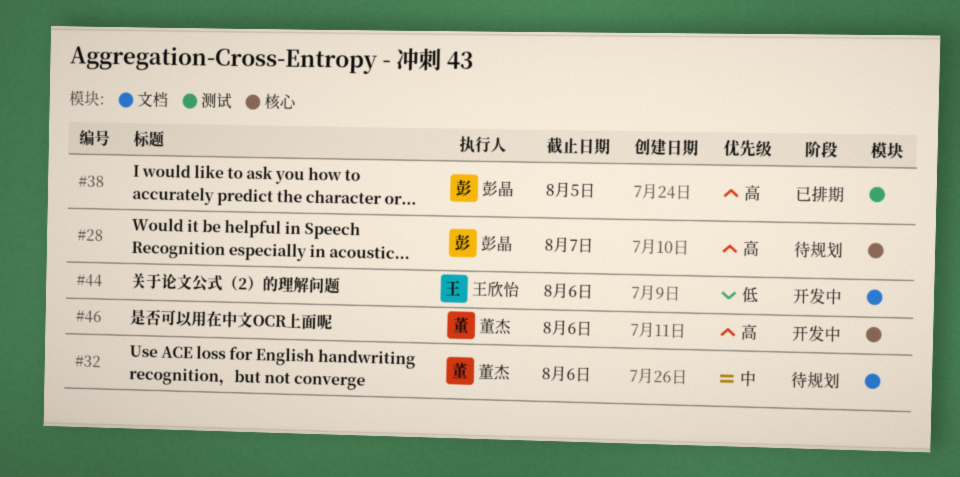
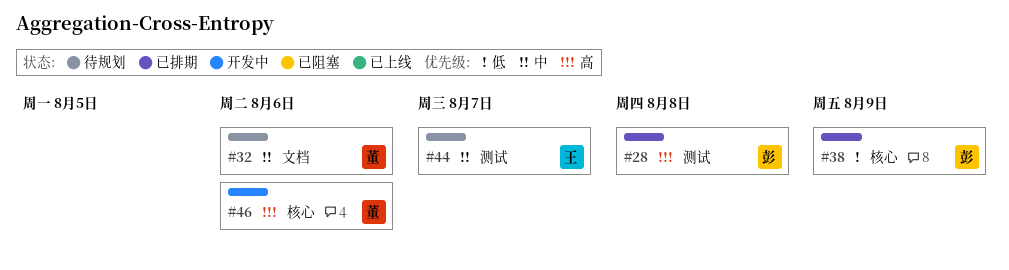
#28, status: 待规划 -> 已排期
#28, label: 核心 -> 测试
#28, due: Aug 7 -> Aug 8
#38, priority: 高 -> 低
#38, label: 测试 -> 核心
#38, due: Aug 5 -> Aug 9
#44, status: 开发中 -> 待规划
#44, priority: 低 -> 中
#44, label: 文档 -> 测试
#44, due: Aug 6 -> Aug 7

